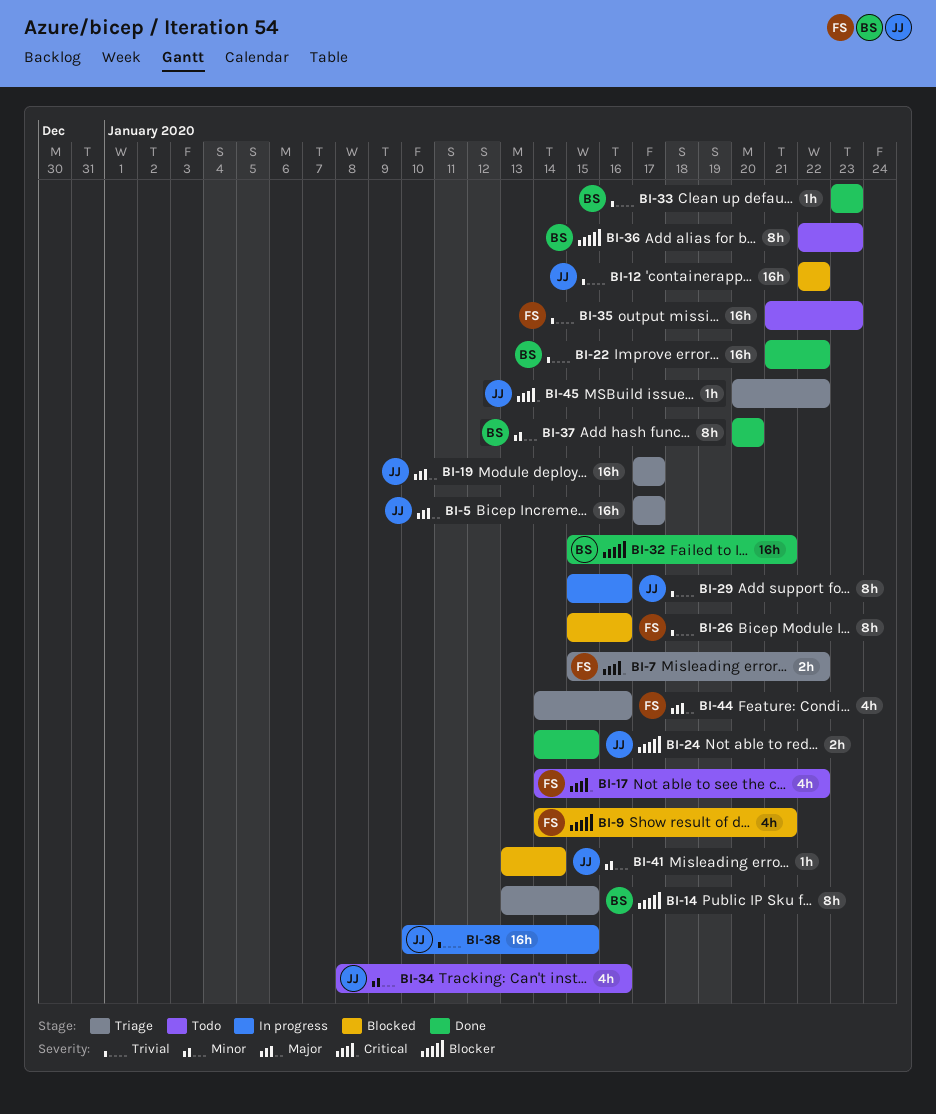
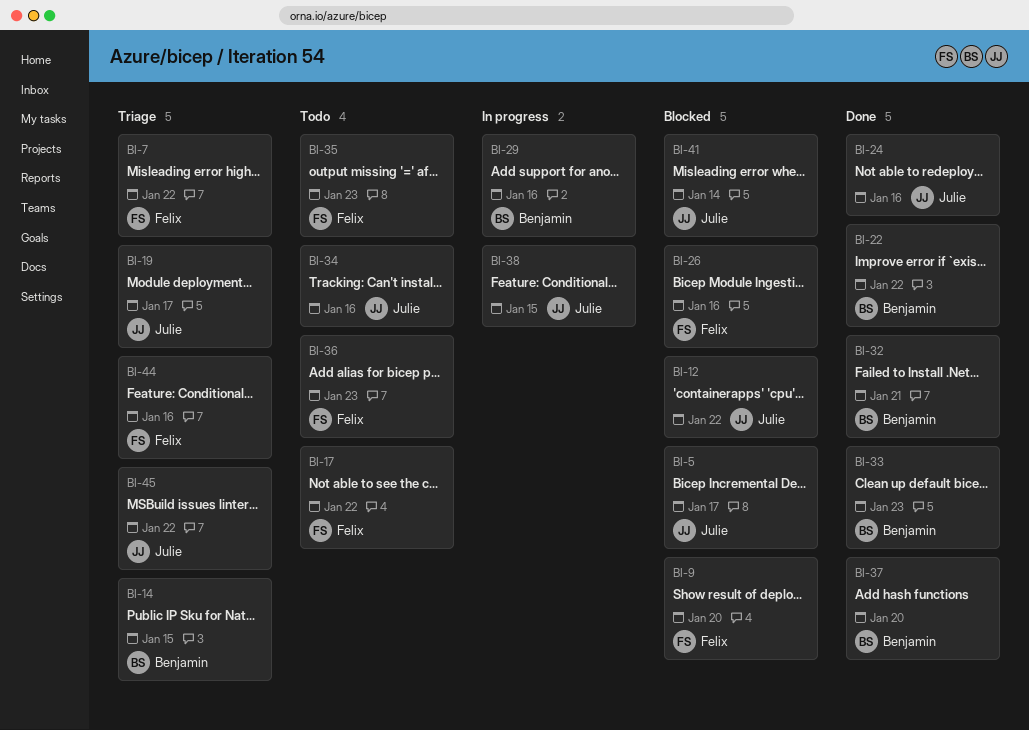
BI-5, status: Triage -> Blocked
BI-9, due: Jan 21 -> Jan 20
BI-24, due: Jan 15 -> Jan 16
BI-29, owner: Julie -> Benjamin
BI-36, owner: Benjamin -> Felix

